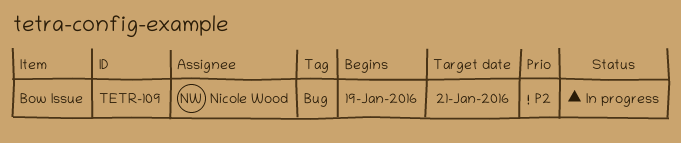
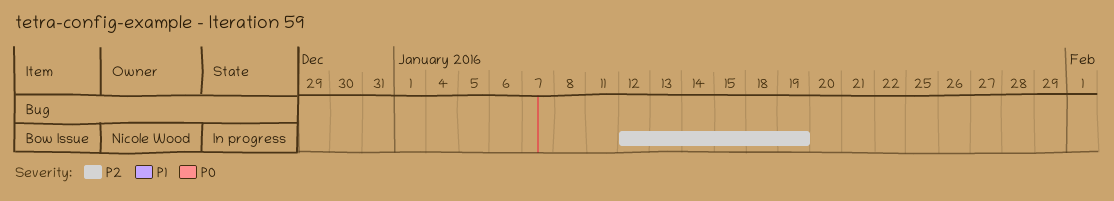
Bow Issue, start: Jan 19 -> Jan 12
Bow Issue, due: Jan 21 -> Jan 19

